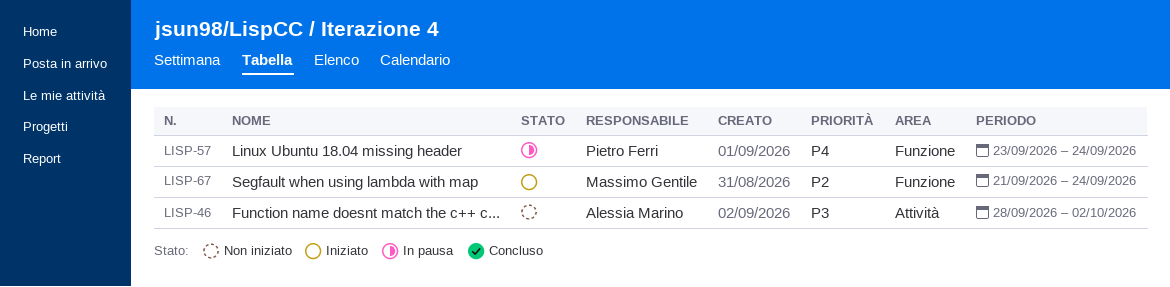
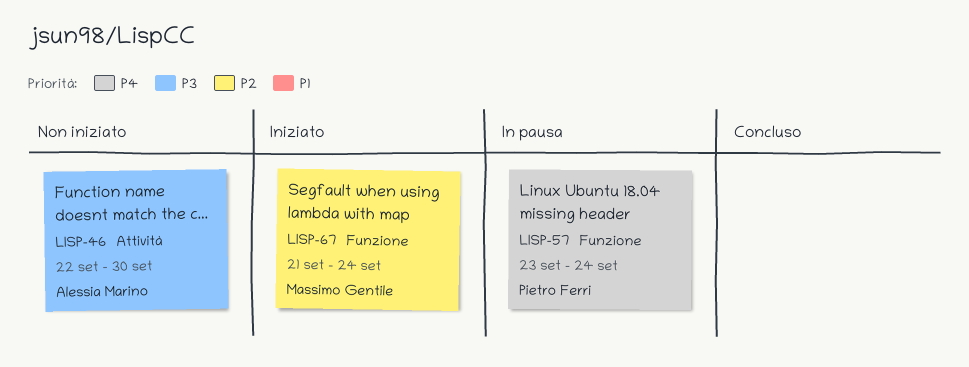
LISP-46, start: Sep 28 -> Sep 22
LISP-46, due: Oct 2 -> Sep 30

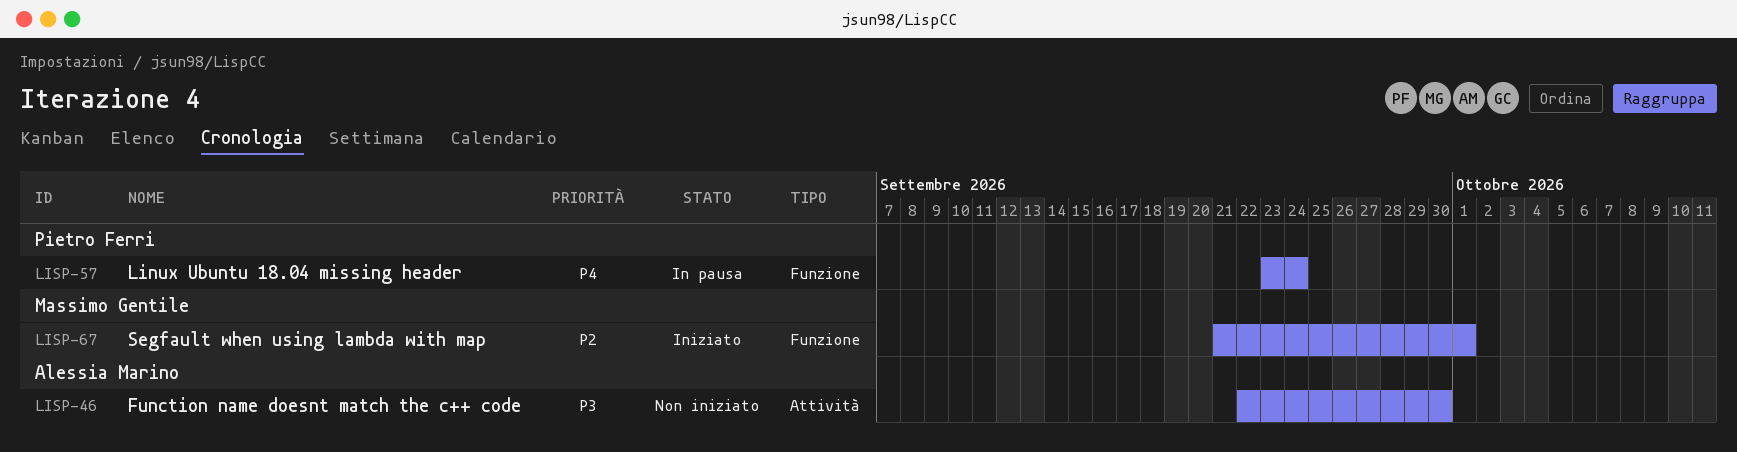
LISP-67, due: Sep 24 -> Oct 1

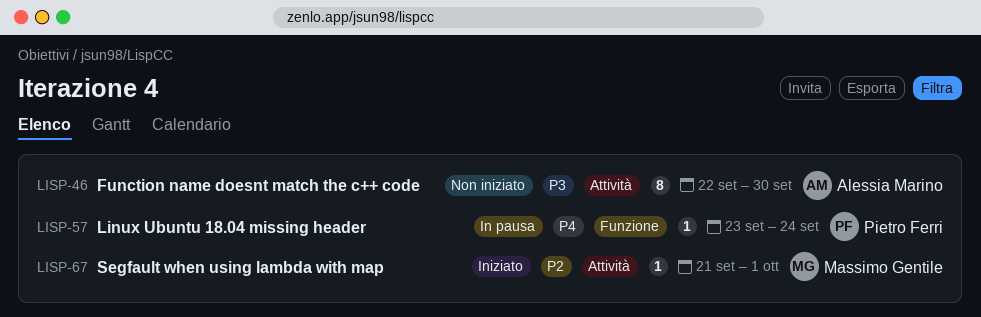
LISP-67, label: Funzione -> Attività

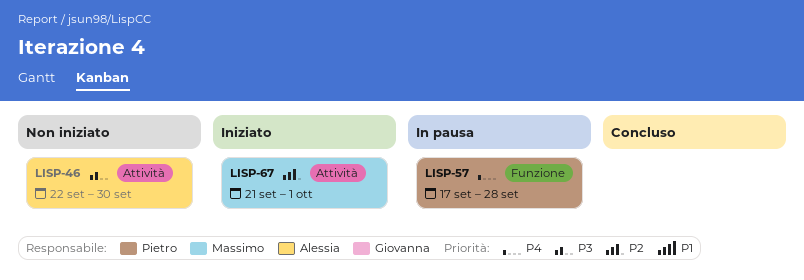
LISP-57, start: Sep 23 -> Sep 17
LISP-57, due: Sep 24 -> Sep 28

